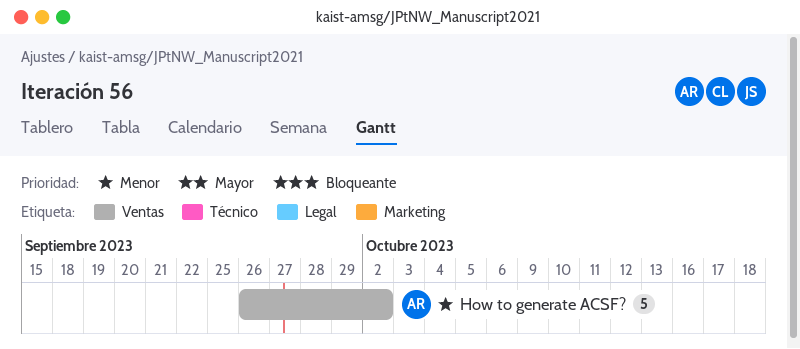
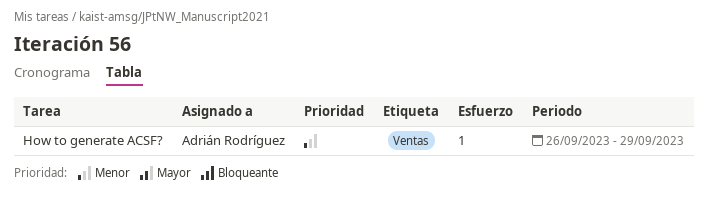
How to generate ACSF?, estimate: 5 -> 1
How to generate ACSF?, due: Oct 2 -> Sep 29

